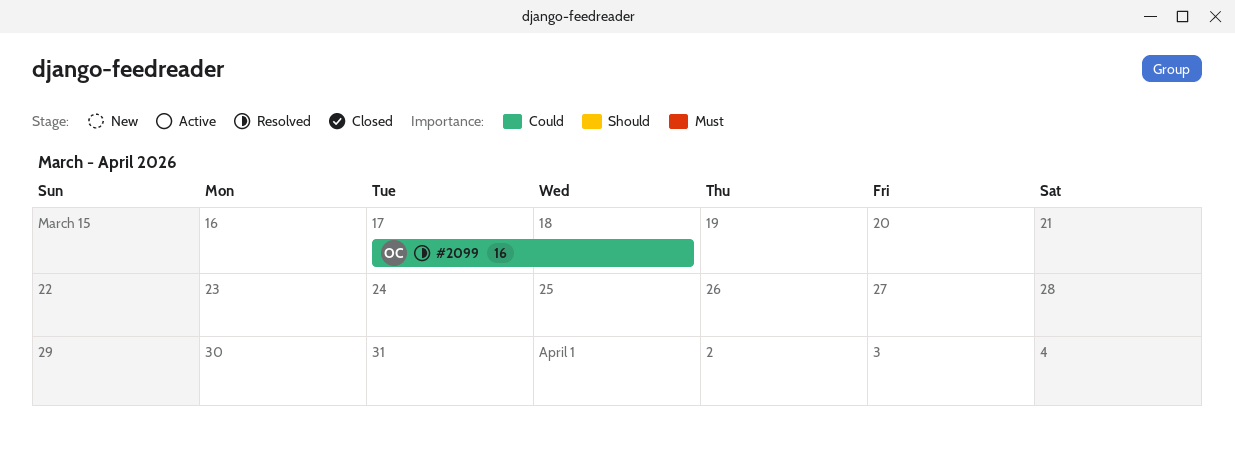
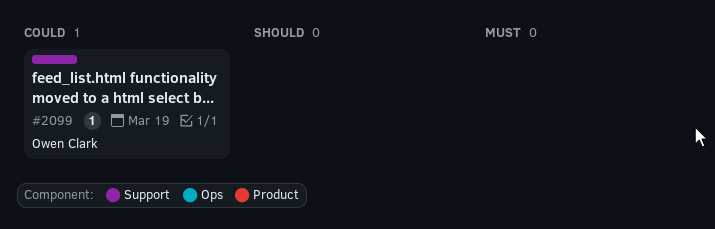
#2099, estimate: 16 -> 1
#2099, due: Mar 18 -> Mar 19

